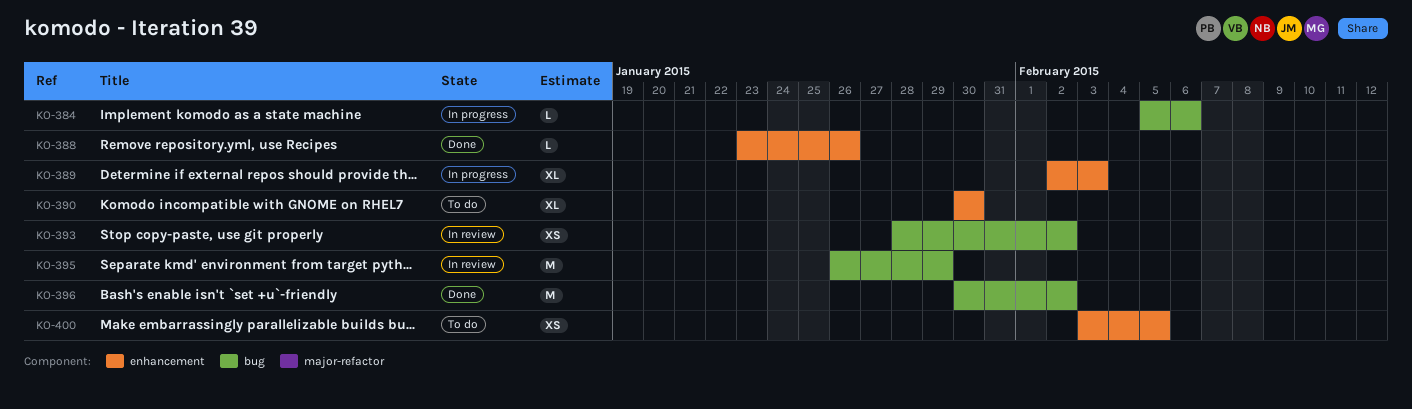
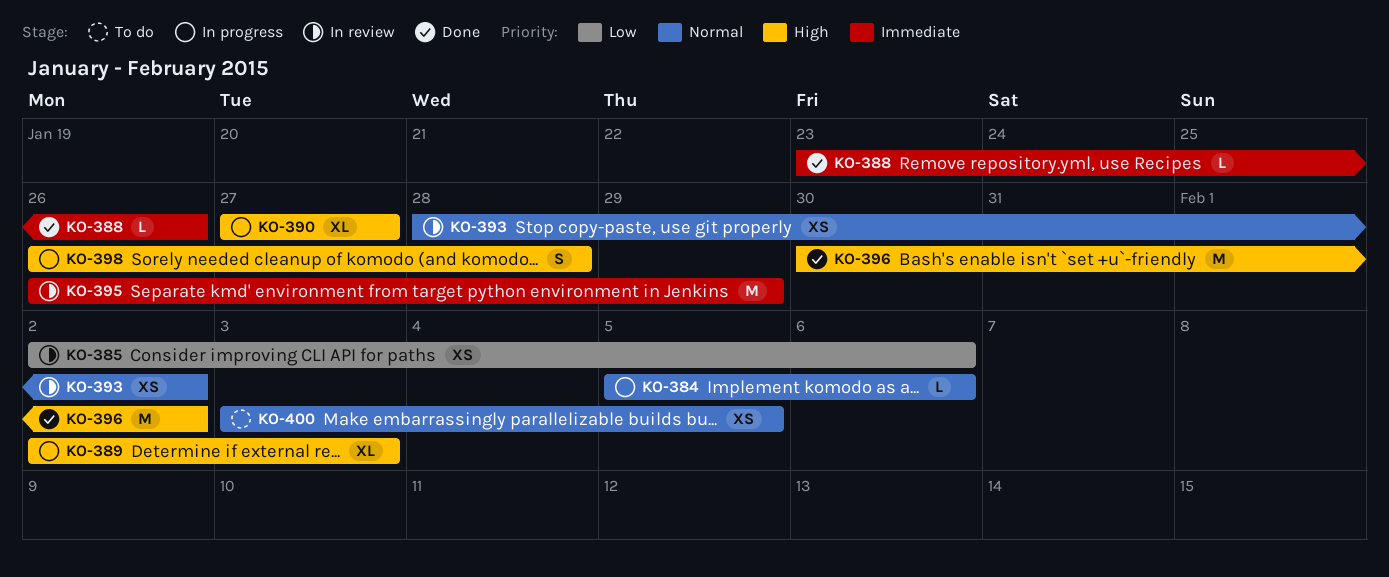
KO-385: none -> present
KO-390, status: To do -> In progress
KO-390, start: Jan 30 -> Jan 27
KO-390, due: Jan 30 -> Jan 27
KO-398: none -> present

